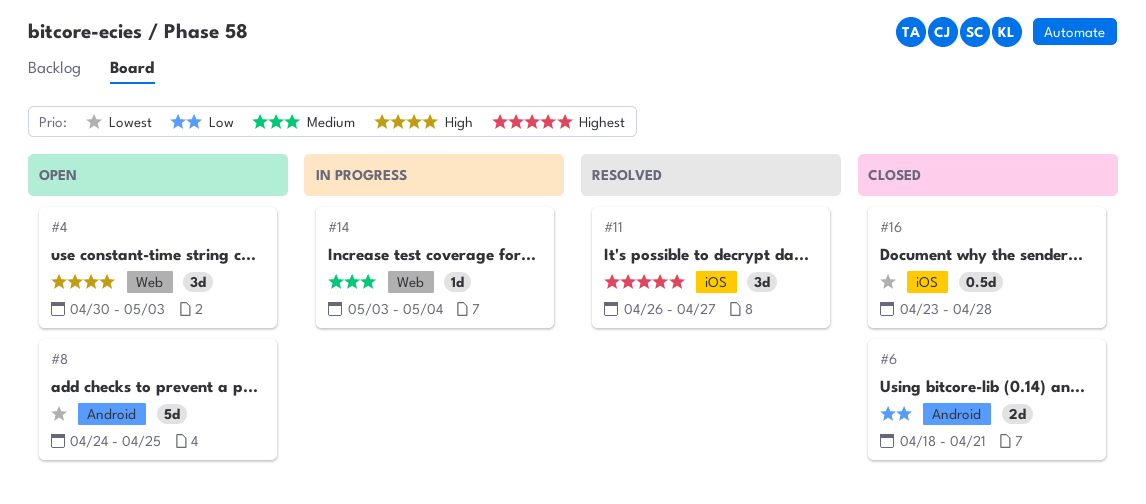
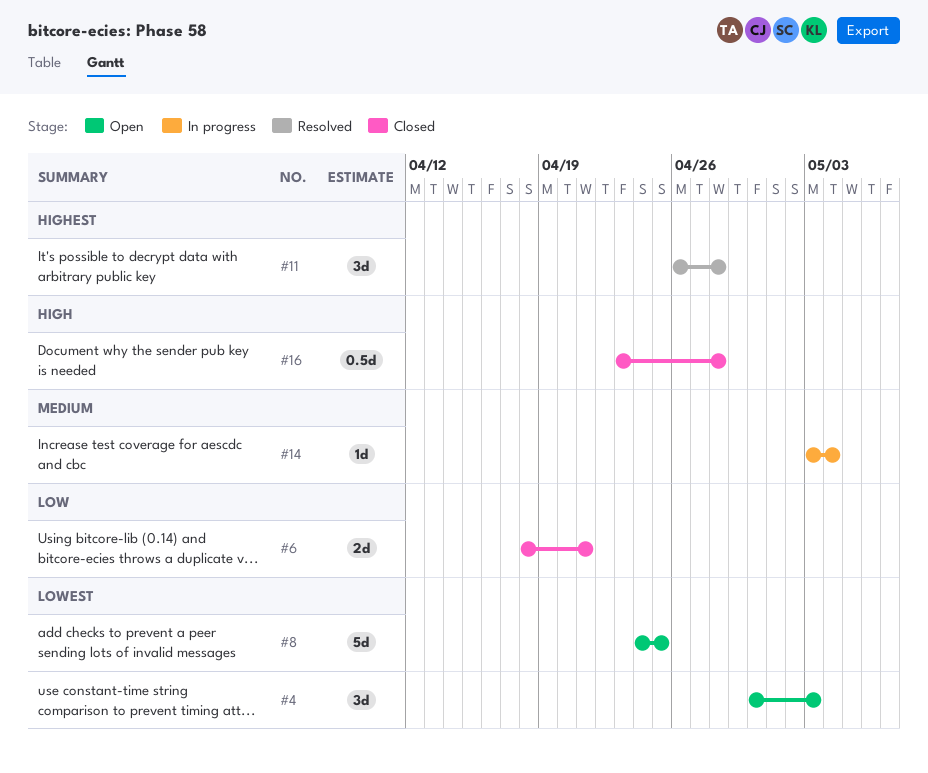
#4, priority: High -> Lowest
#11, due: Apr 27 -> Apr 28
#16, priority: Lowest -> High

